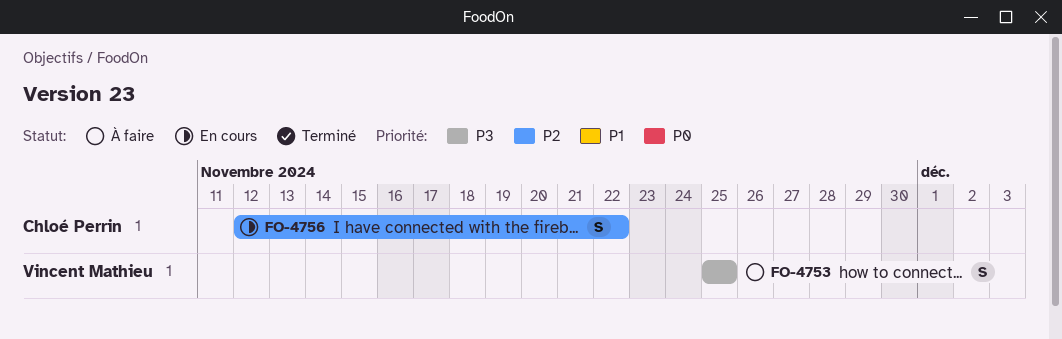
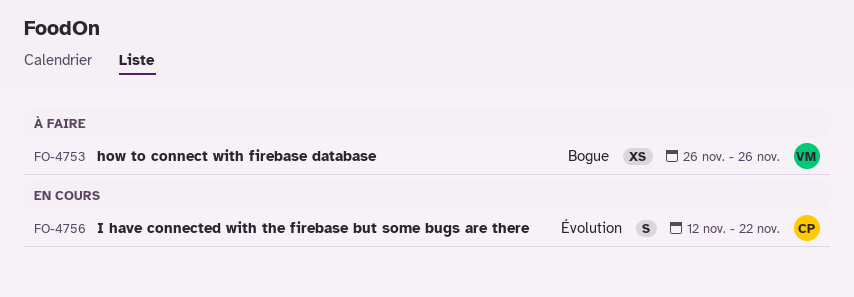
FO-4753, estimate: S -> XS
FO-4753, start: Nov 25 -> Nov 26
FO-4753, due: Nov 25 -> Nov 26

